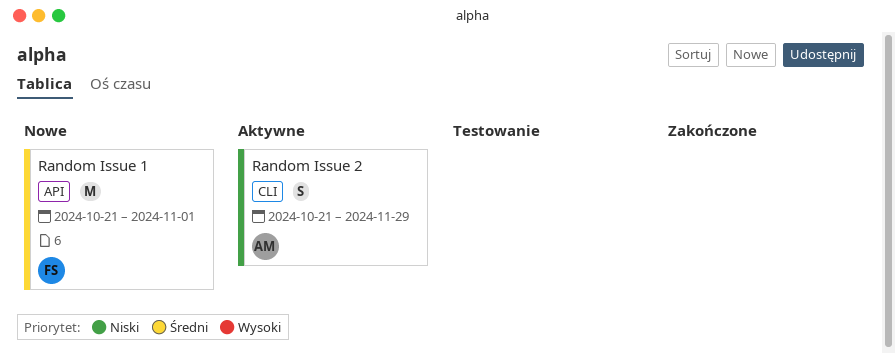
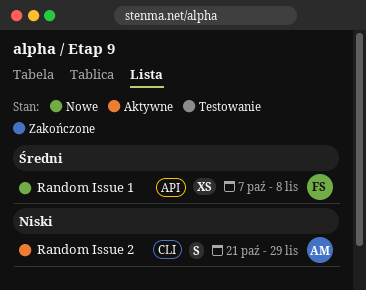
Random Issue 1, estimate: M -> XS
Random Issue 1, start: Oct 21 -> Oct 7
Random Issue 1, due: Nov 1 -> Nov 8

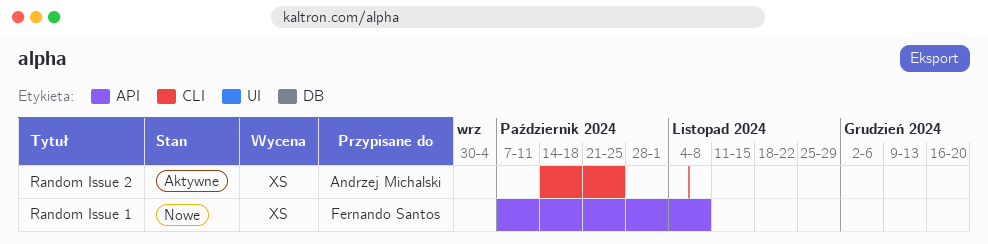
Random Issue 2, estimate: S -> XS
Random Issue 2, start: Oct 21 -> Oct 14
Random Issue 2, due: Nov 29 -> Oct 25

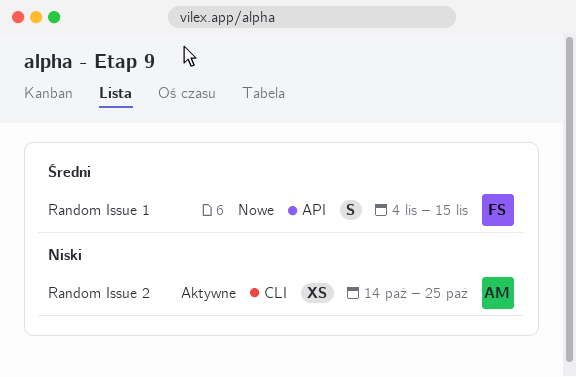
Random Issue 1, estimate: XS -> S
Random Issue 1, start: Oct 7 -> Nov 4
Random Issue 1, due: Nov 8 -> Nov 15

